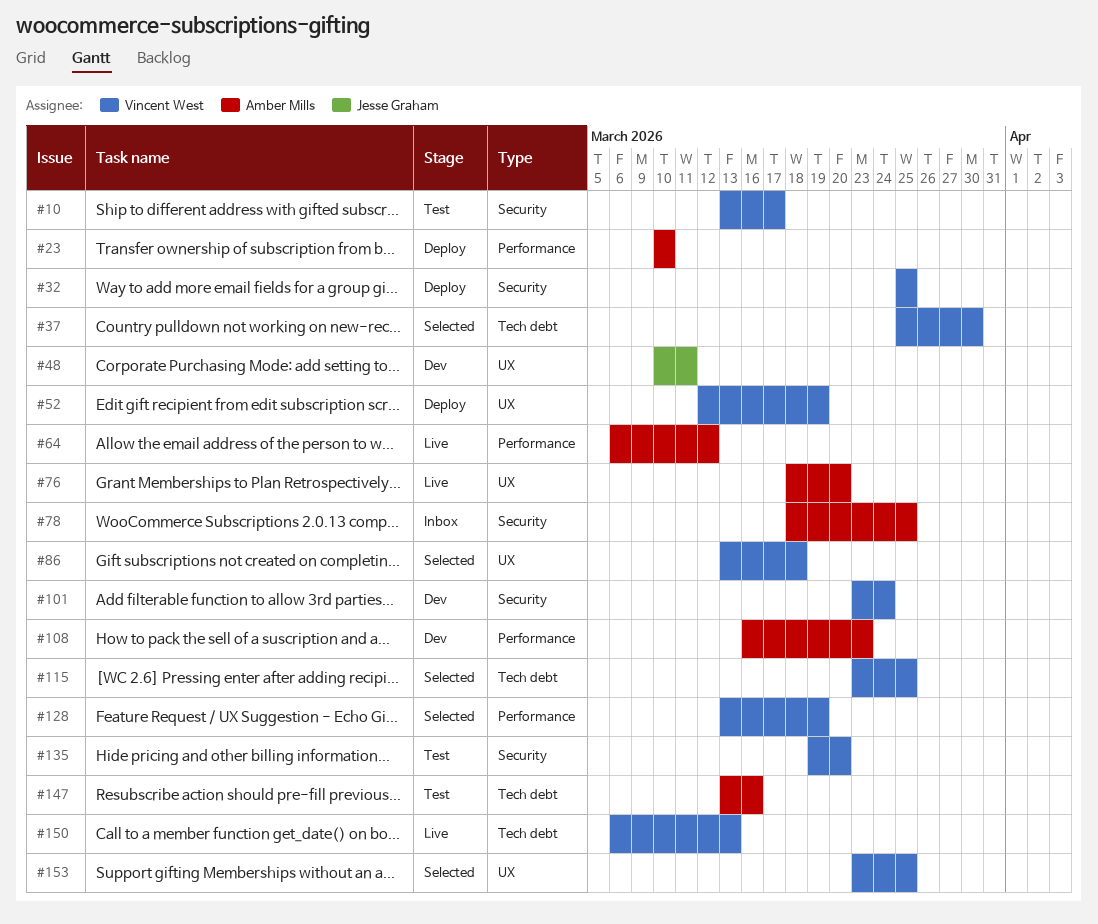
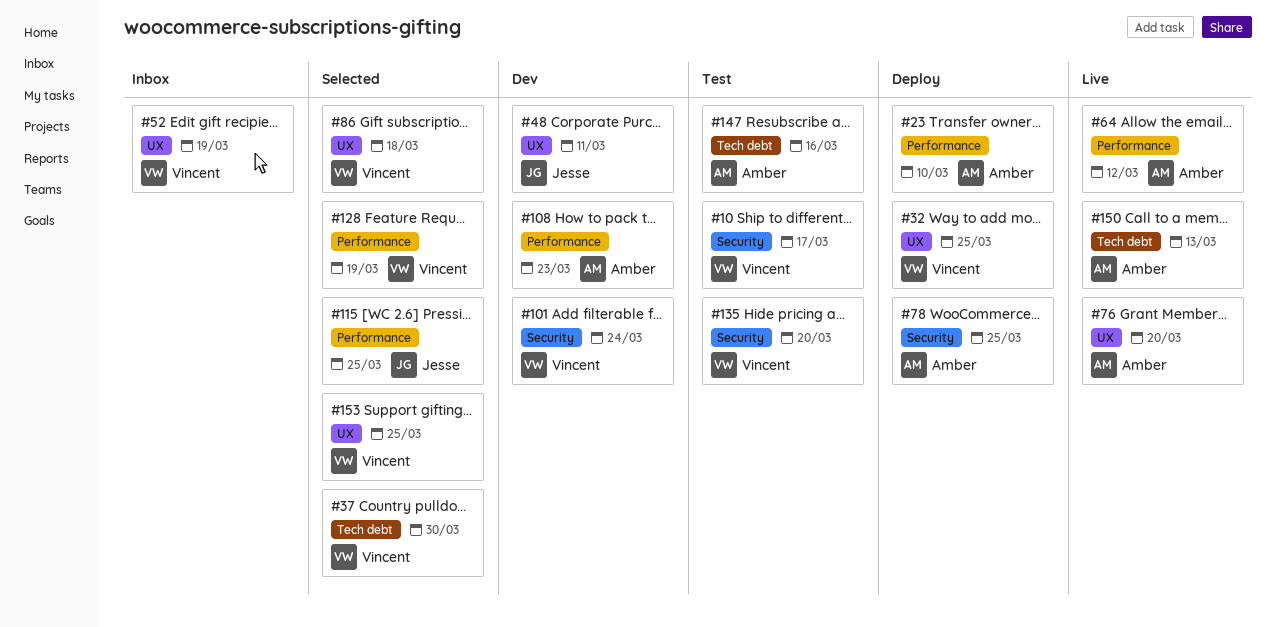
#32, label: Security -> UX
#52, status: Deploy -> Inbox
#78, status: Inbox -> Deploy
#115, owner: Vincent West -> Jesse Graham
#115, label: Tech debt -> Performance
#150, owner: Vincent West -> Amber Mills

